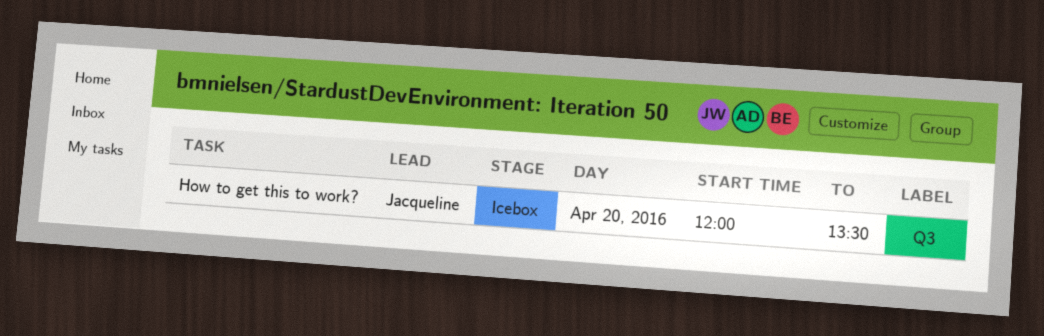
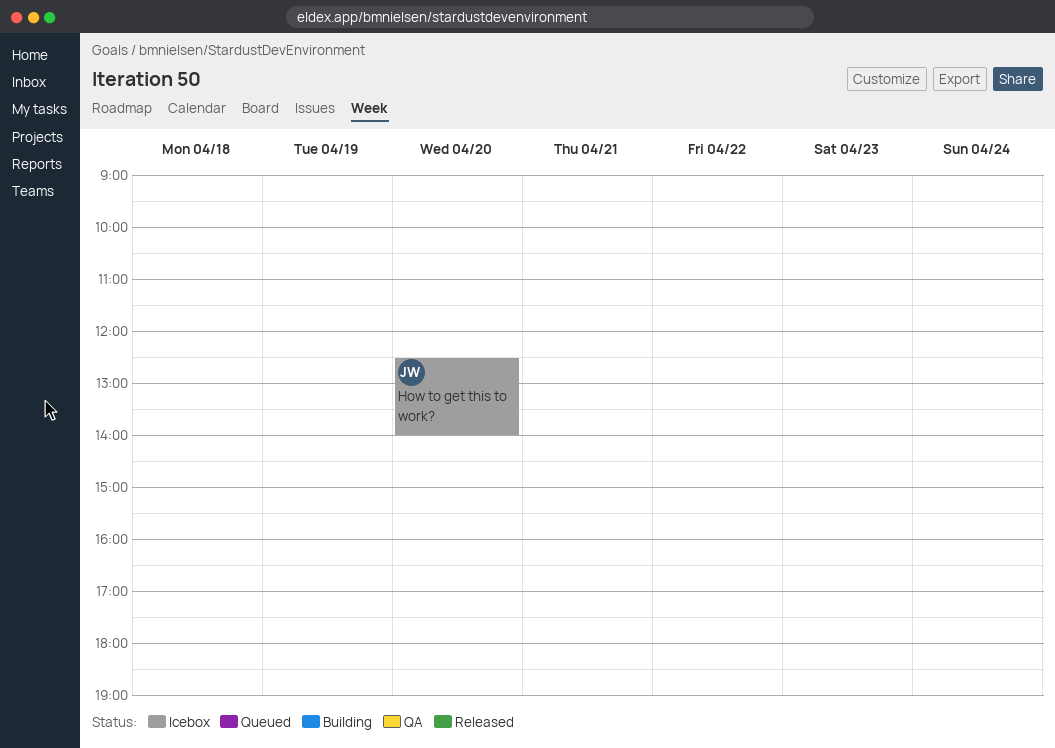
How to get this to work?, begins: 12:00 -> 12:30
How to get this to work?, ends: 13:30 -> 14:00

